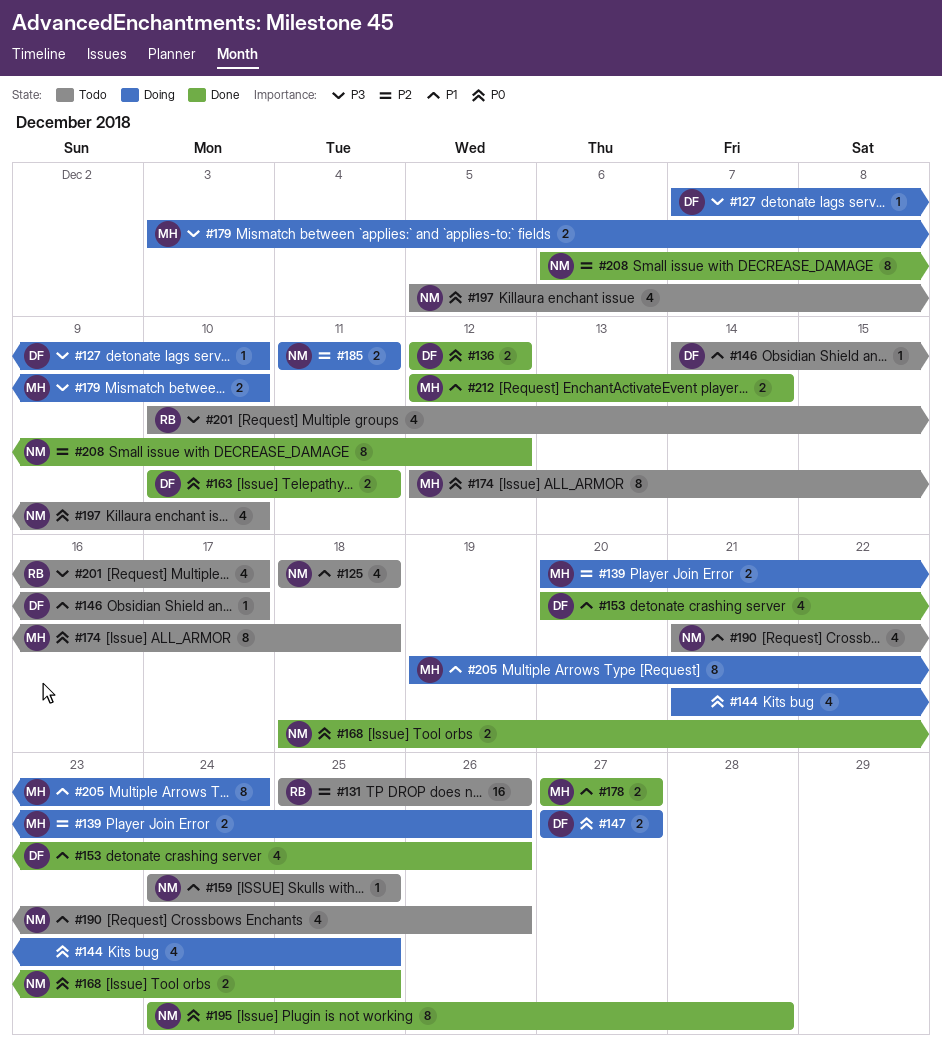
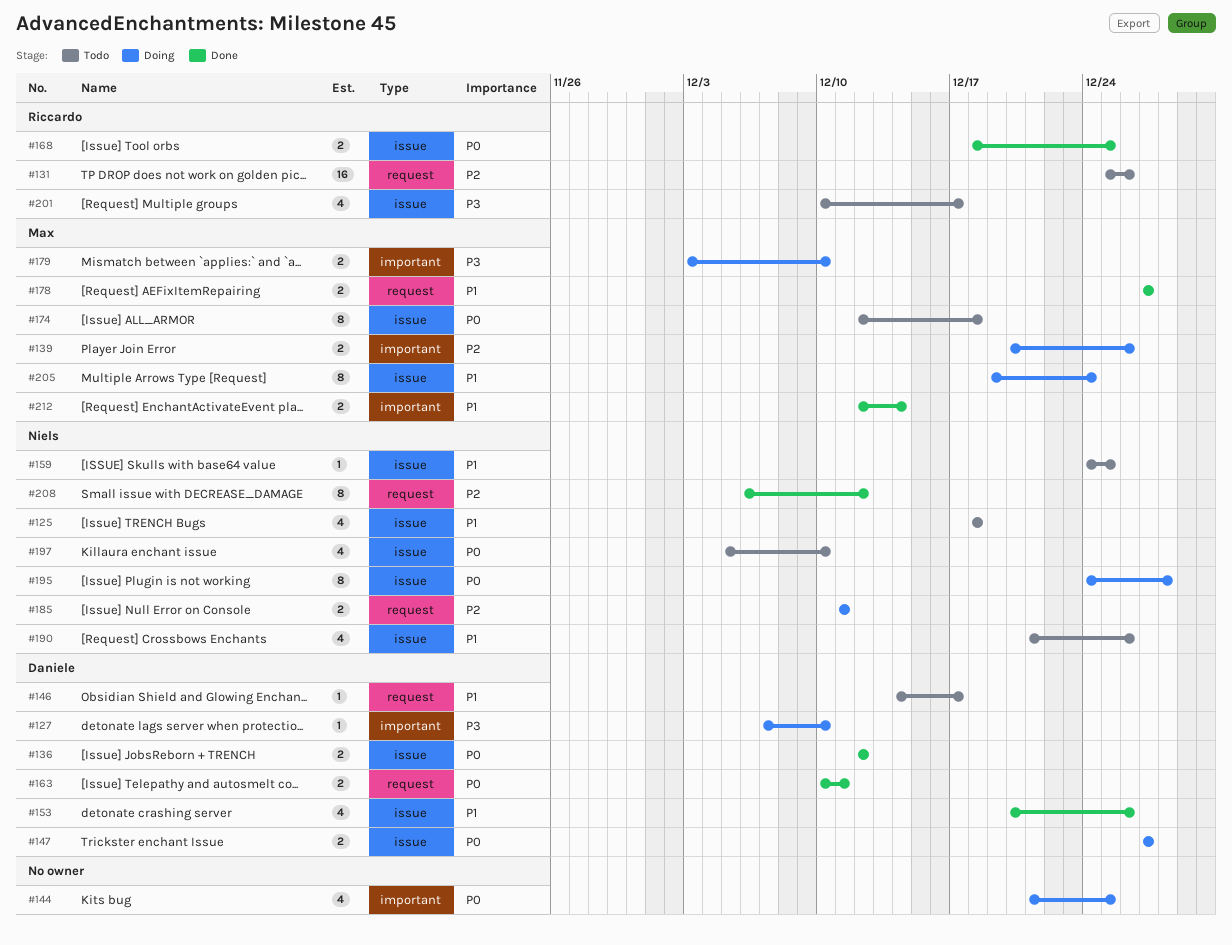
#168, owner: Niels -> Riccardo
#195, status: Done -> Doing

